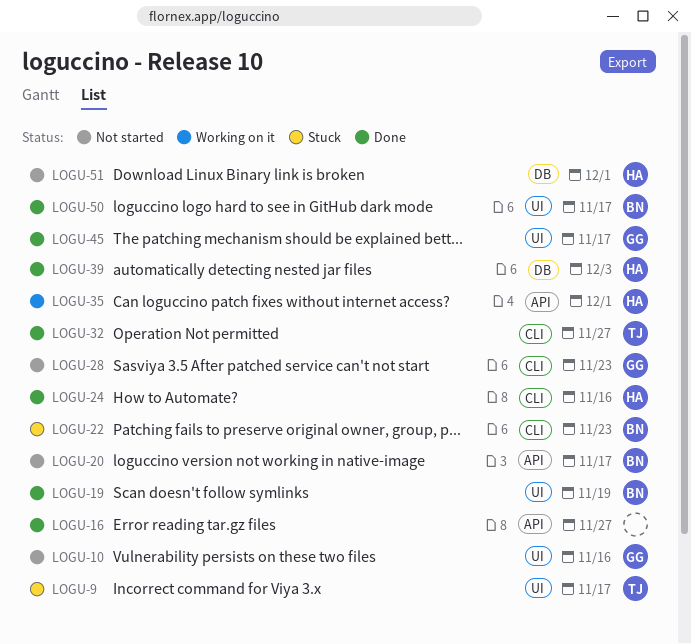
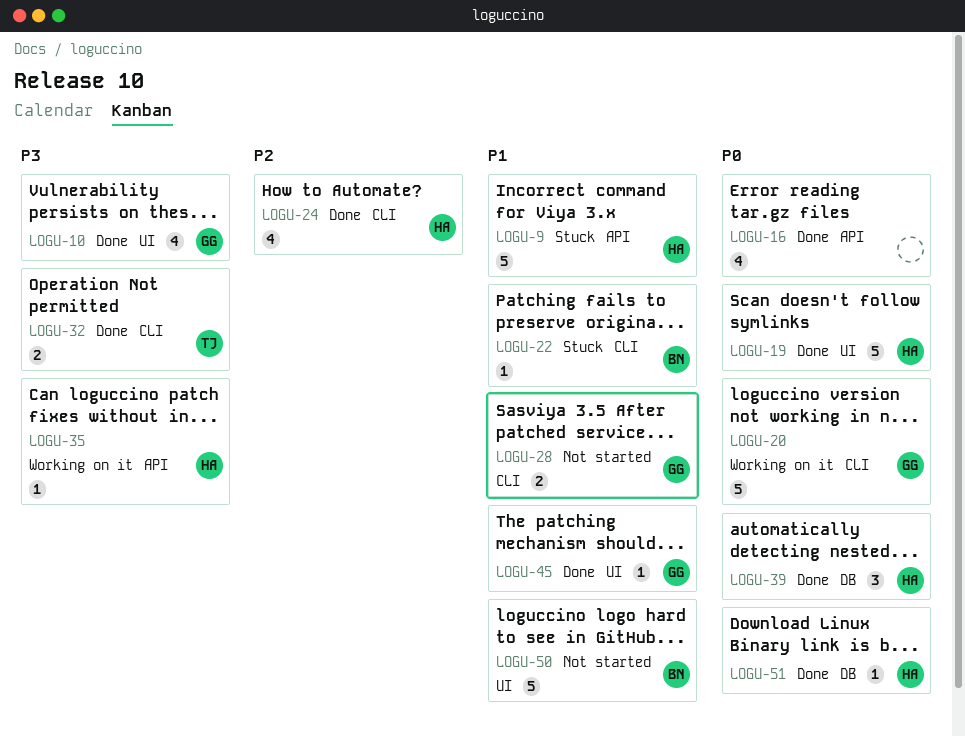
LOGU-9, owner: TJ -> HA
LOGU-9, label: UI -> API
LOGU-10, status: Not started -> Done
LOGU-19, owner: BN -> HA
LOGU-20, status: Not started -> Working on it
LOGU-20, owner: BN -> GG
LOGU-20, label: API -> CLI
LOGU-50, status: Done -> Not started
LOGU-51, status: Not started -> Done

